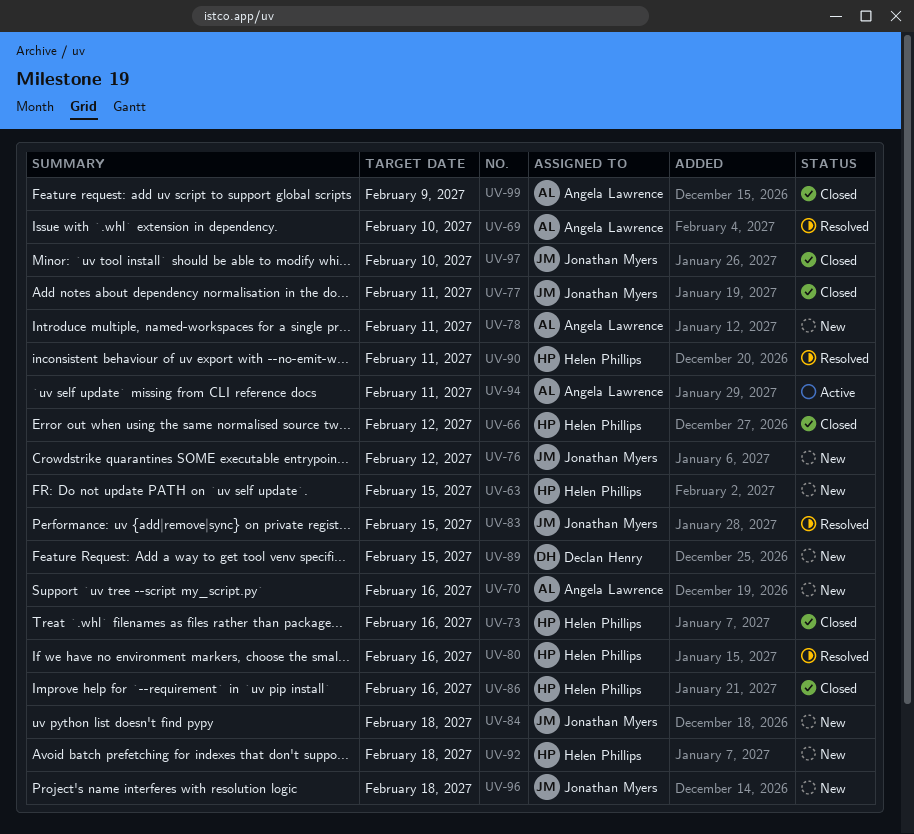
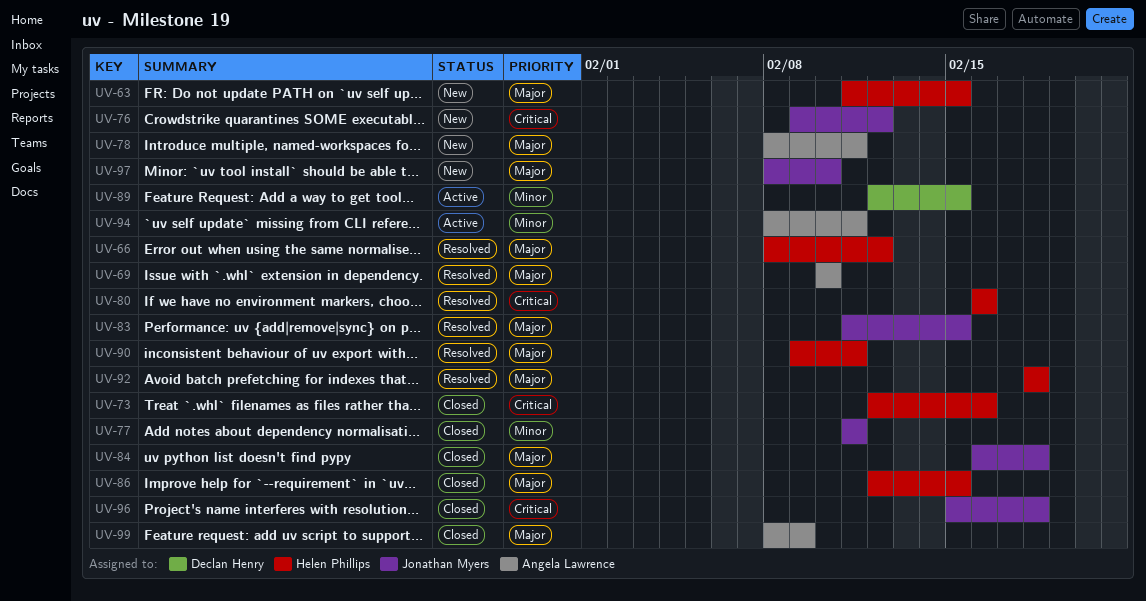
UV-66, status: Closed -> Resolved
UV-70: present -> none
UV-84, status: New -> Closed
UV-86, due: Feb 16 -> Feb 15
UV-89, status: New -> Active
UV-92, status: New -> Resolved
UV-96, status: New -> Closed
UV-97, status: Closed -> New

